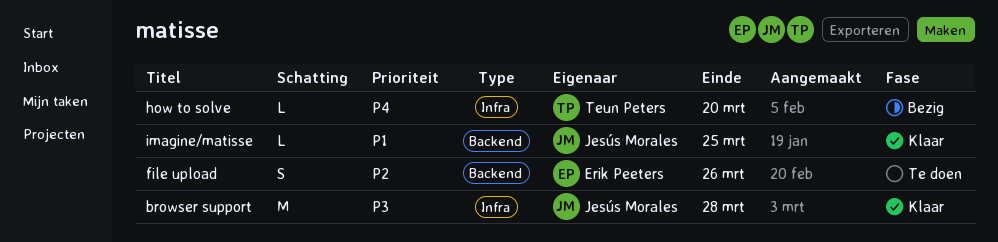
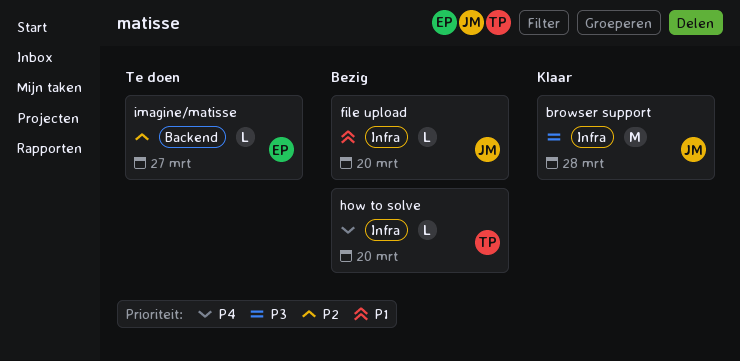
file upload, status: Te doen -> Bezig
file upload, owner: Erik Peeters -> Jesús Morales
file upload, priority: P2 -> P1
file upload, label: Backend -> Infra
file upload, estimate: S -> L
file upload, due: Mar 26 -> Mar 20
imagine/matisse, status: Klaar -> Te doen
imagine/matisse, owner: Jesús Morales -> Erik Peeters
imagine/matisse, priority: P1 -> P2
imagine/matisse, due: Mar 25 -> Mar 27

